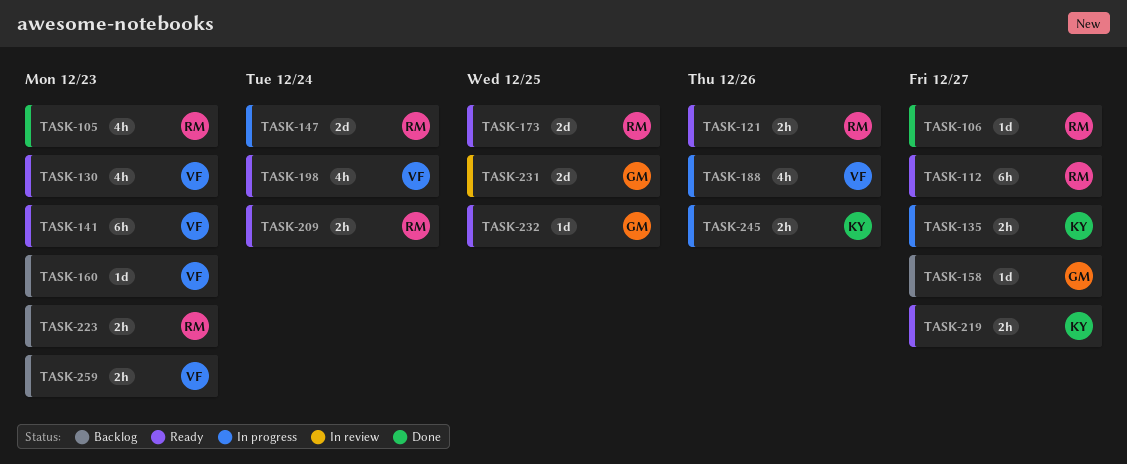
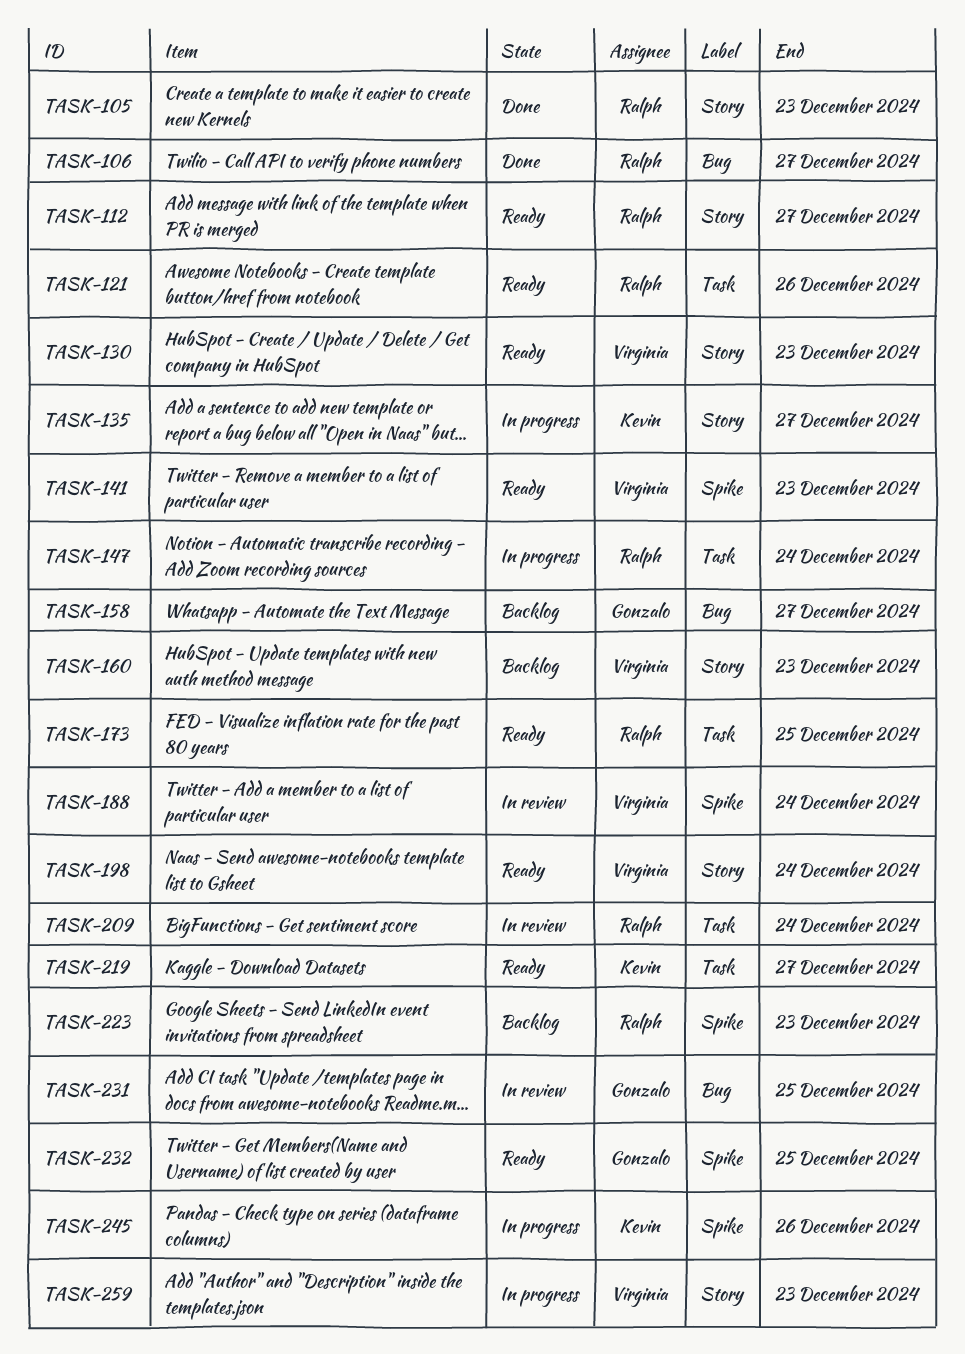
TASK-188, status: In progress -> In review
TASK-188, due: Dec 26 -> Dec 24
TASK-209, status: Ready -> In review
TASK-259, status: Backlog -> In progress

